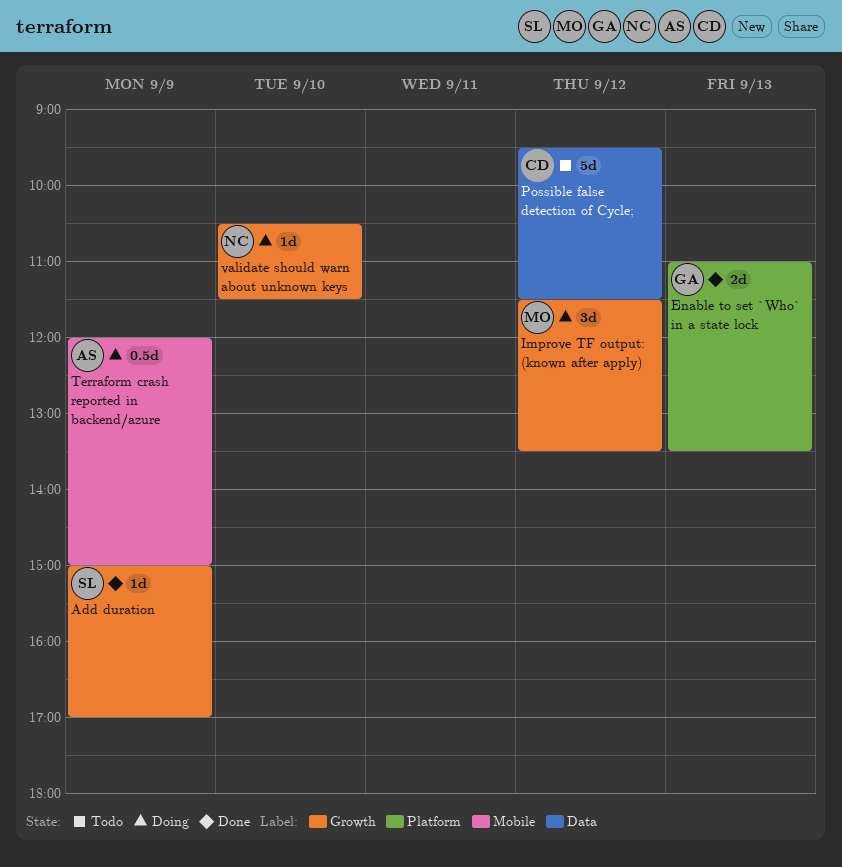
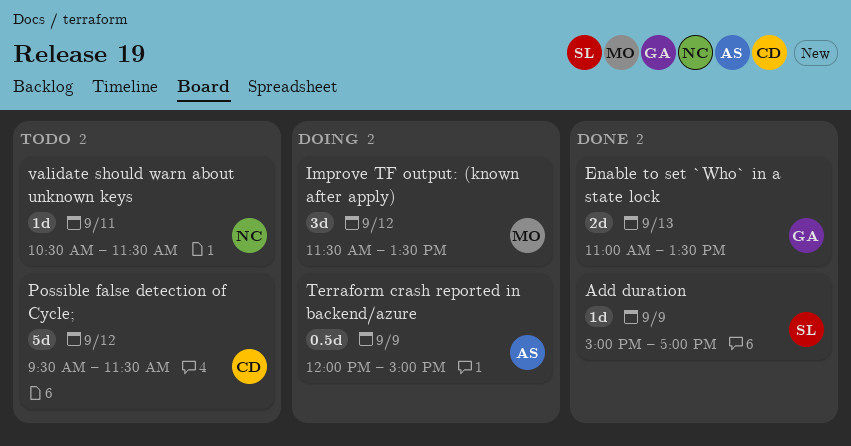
validate should warn about unknown keys, status: Doing -> Todo
validate should warn about unknown keys, day: Sep 10 -> Sep 11

